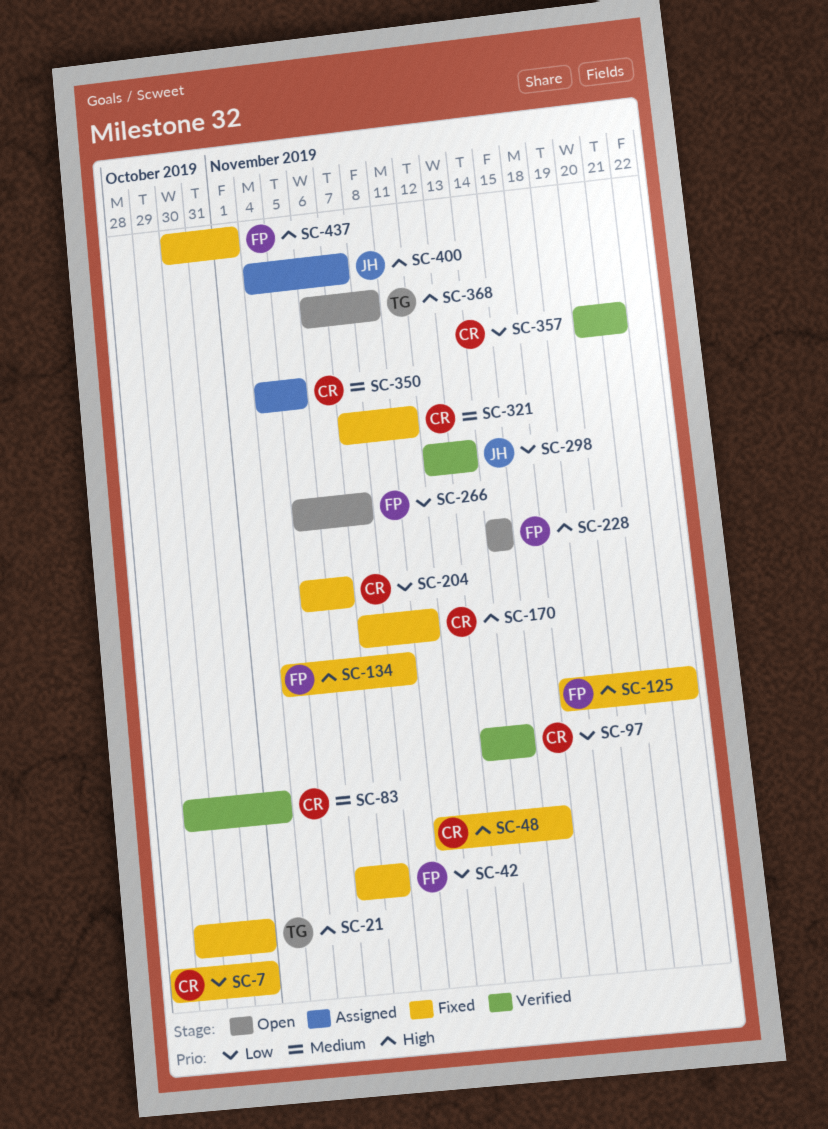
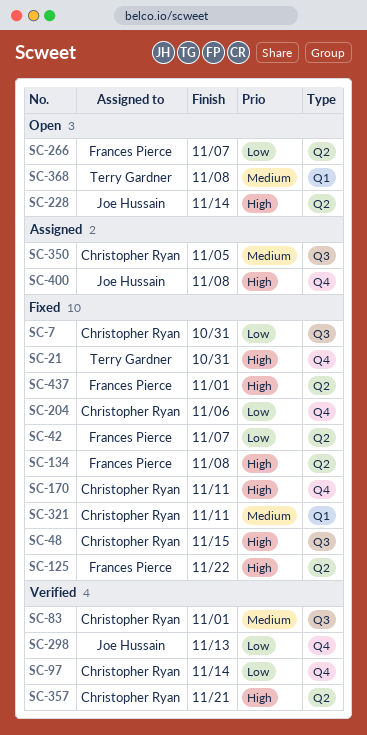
SC-228, owner: Frances Pierce -> Joe Hussain
SC-357, priority: Low -> High
SC-368, priority: High -> Medium
SC-400, due: Nov 7 -> Nov 8

